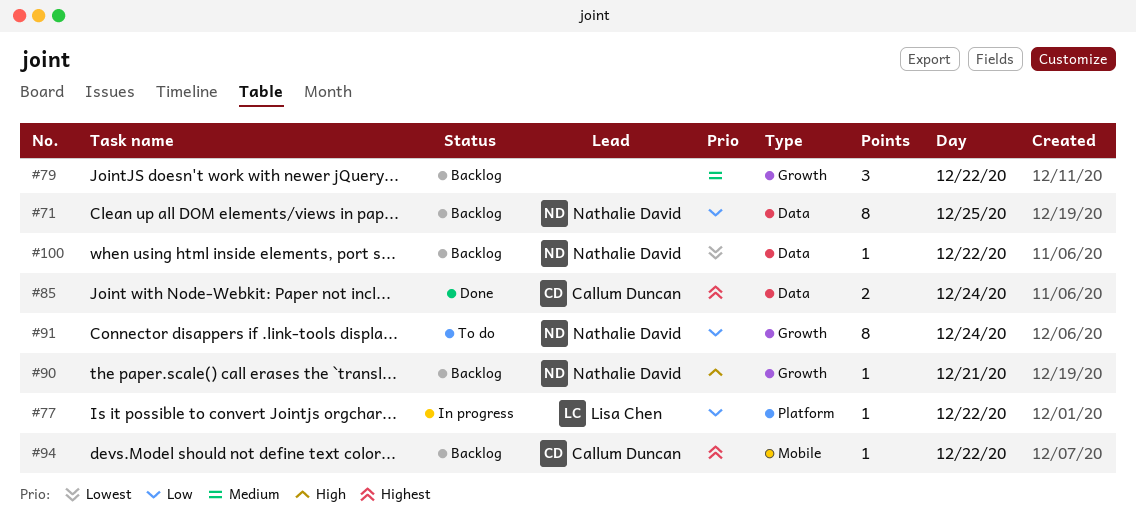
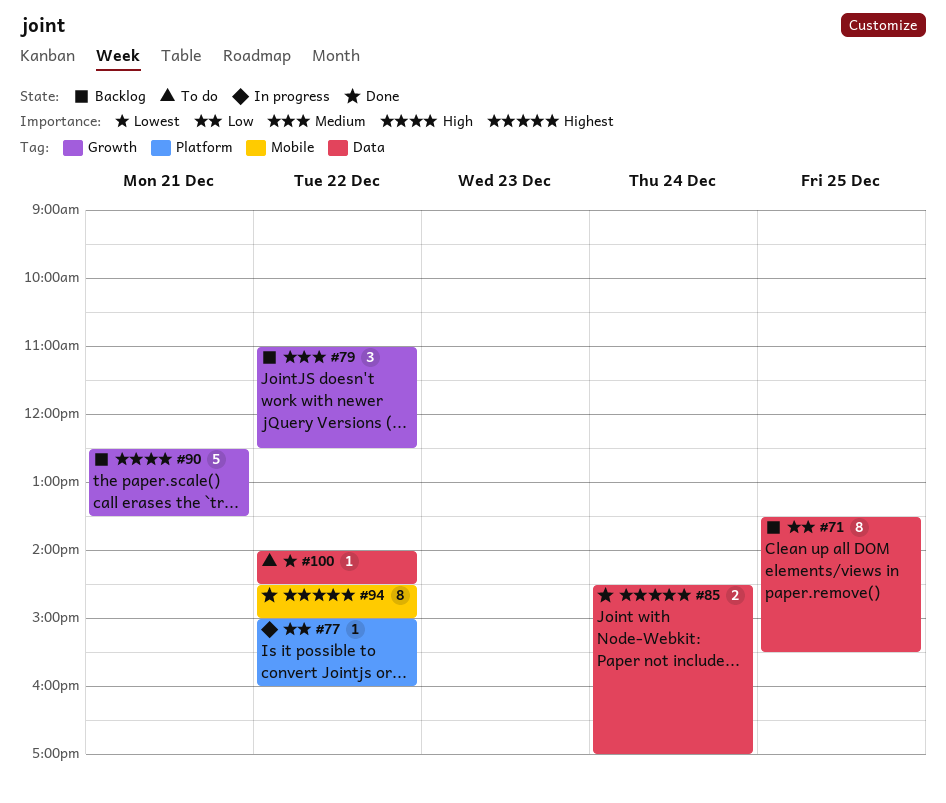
#90, estimate: 1 -> 5
#91: present -> none
#94, status: Backlog -> Done
#94, estimate: 1 -> 8
#100, status: Backlog -> To do

